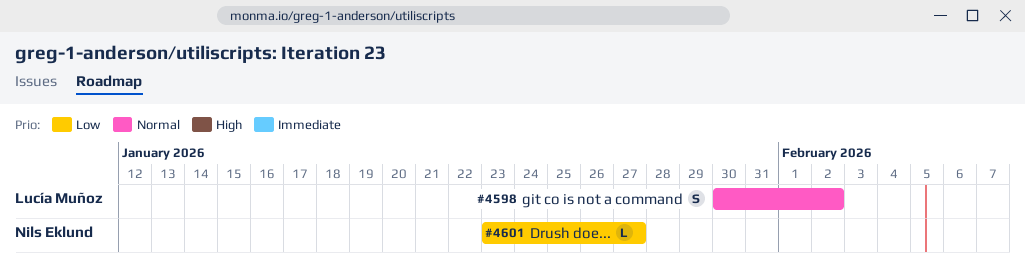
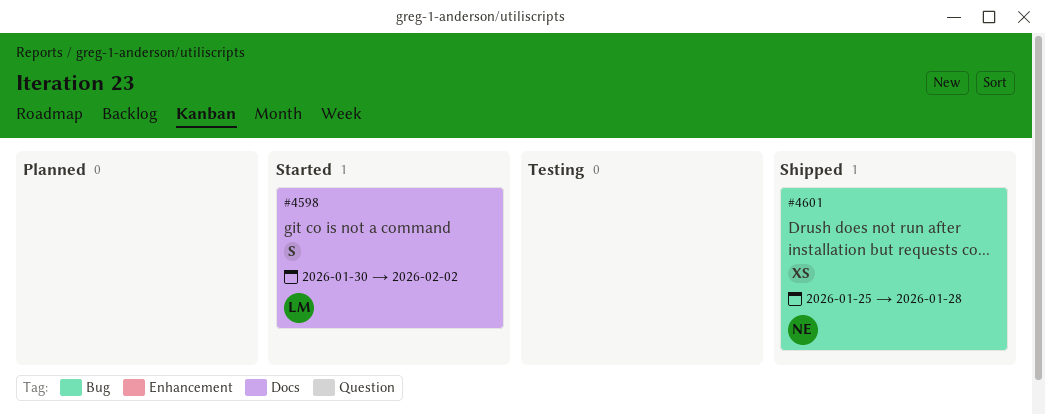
#4601, estimate: L -> XS
#4601, start: Jan 23 -> Jan 25
#4601, due: Jan 27 -> Jan 28

